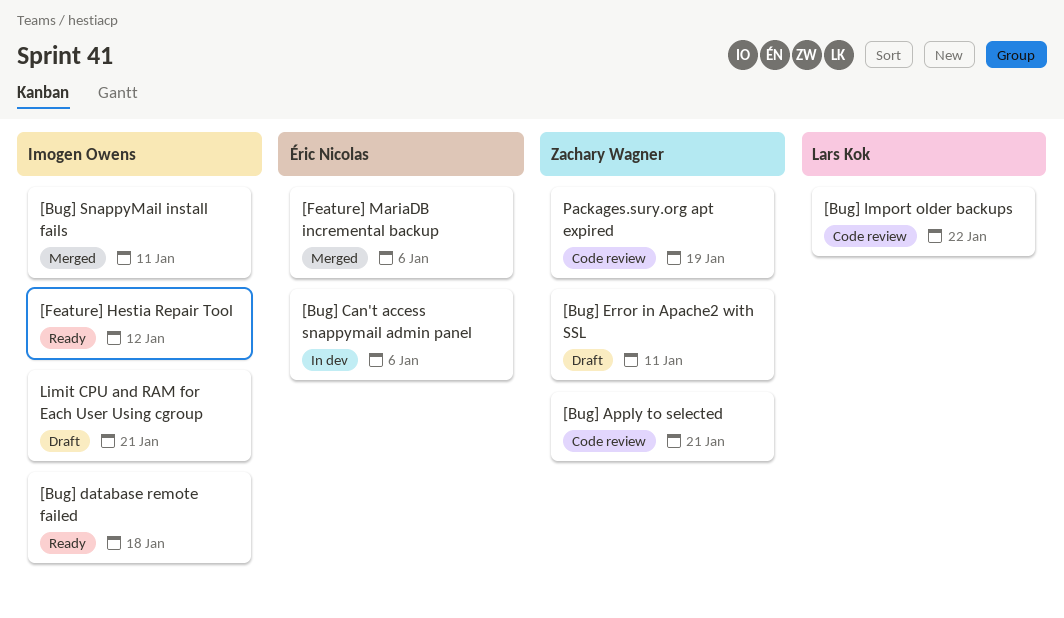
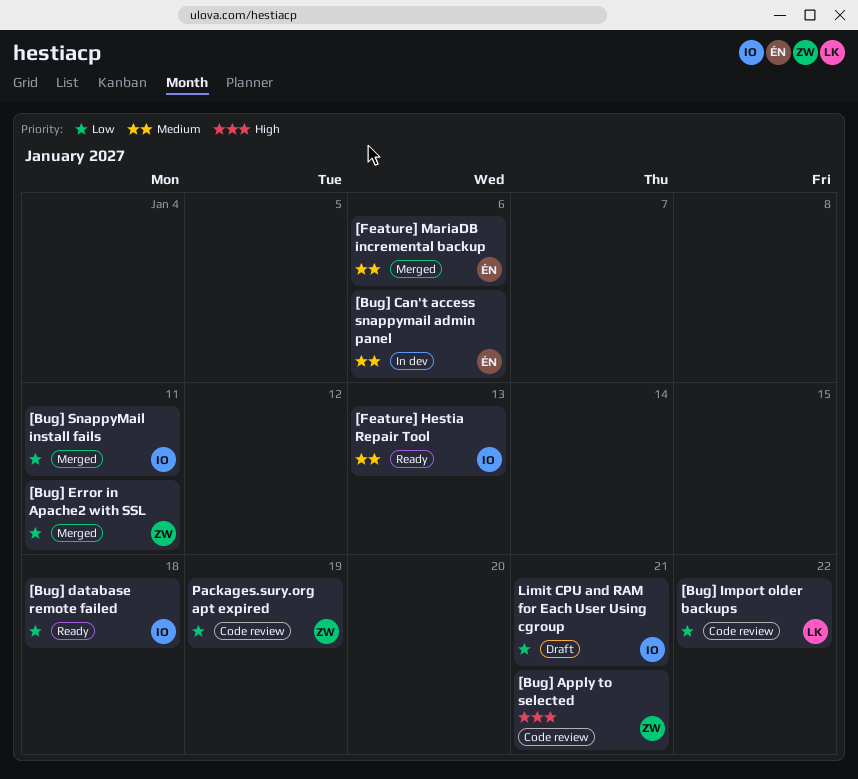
[Bug] Error in Apache2 with SSL, status: Draft -> Merged
[Feature] Hestia Repair Tool, due: Jan 12 -> Jan 13

